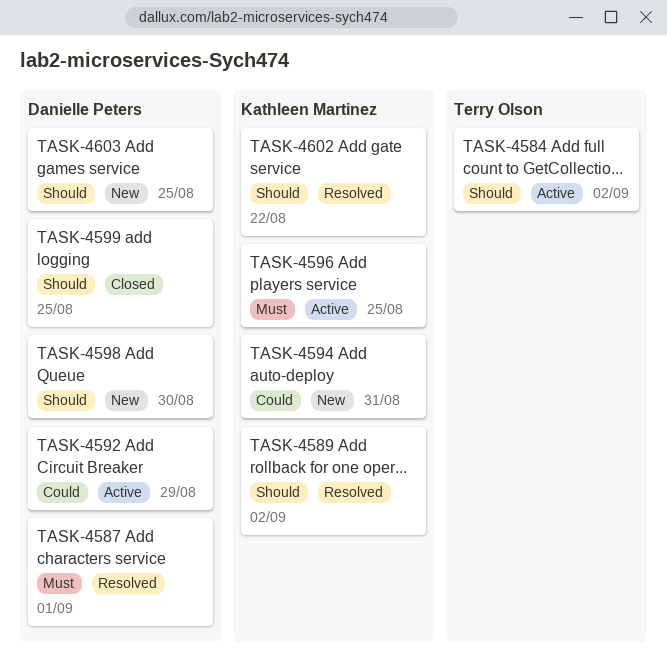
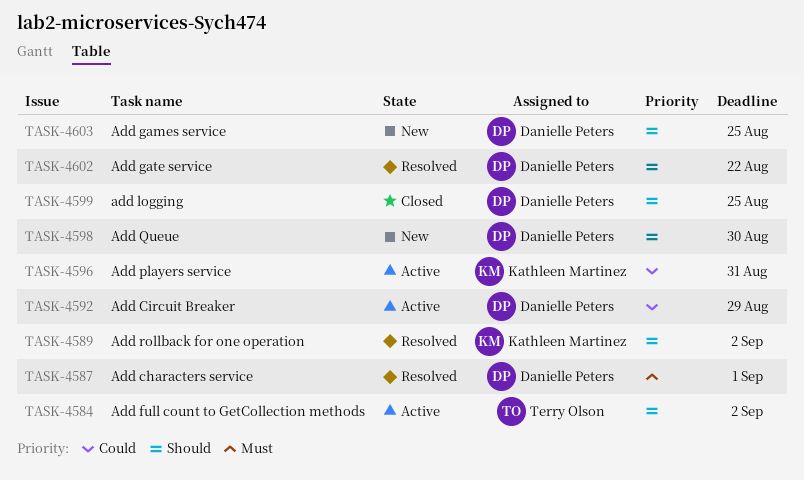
TASK-4594: present -> none
TASK-4596, priority: Must -> Could
TASK-4596, due: Aug 25 -> Aug 31
TASK-4602, owner: Kathleen Martinez -> Danielle Peters

